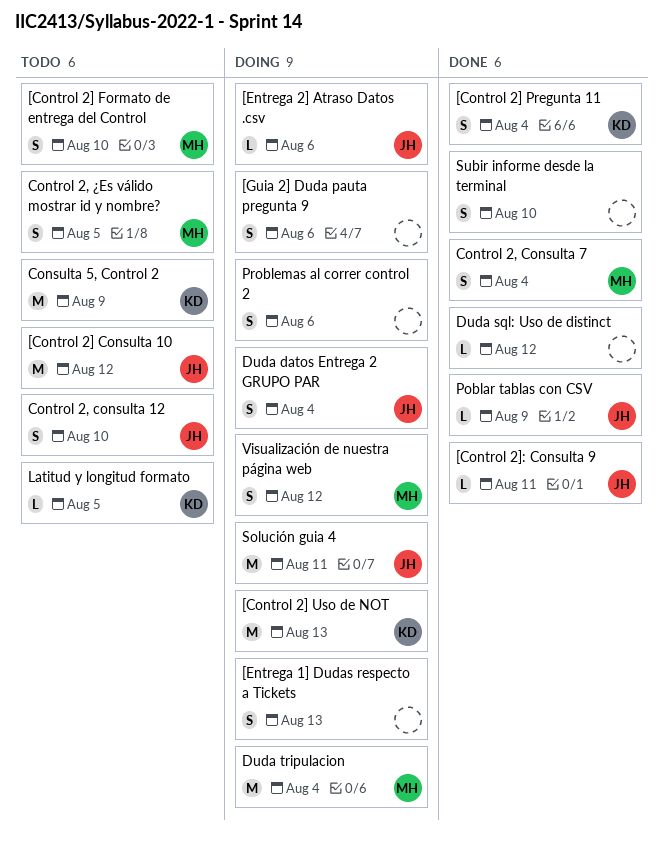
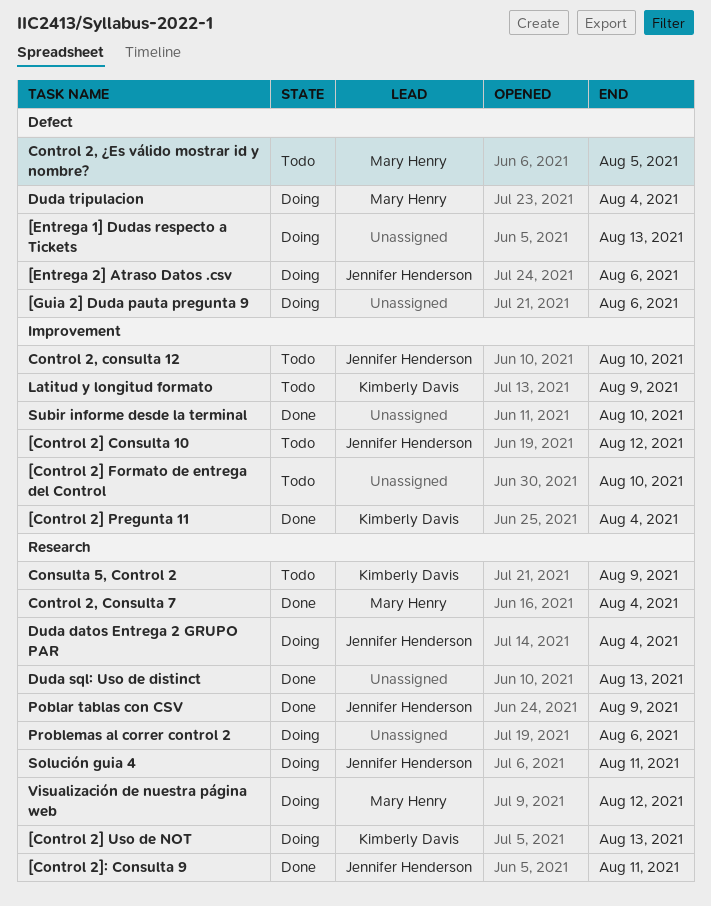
[Control 2] Formato de entrega del Control, owner: Mary Henry -> none
Duda sql: Uso de distinct, due: Aug 12 -> Aug 13
Latitud y longitud formato, due: Aug 5 -> Aug 9

